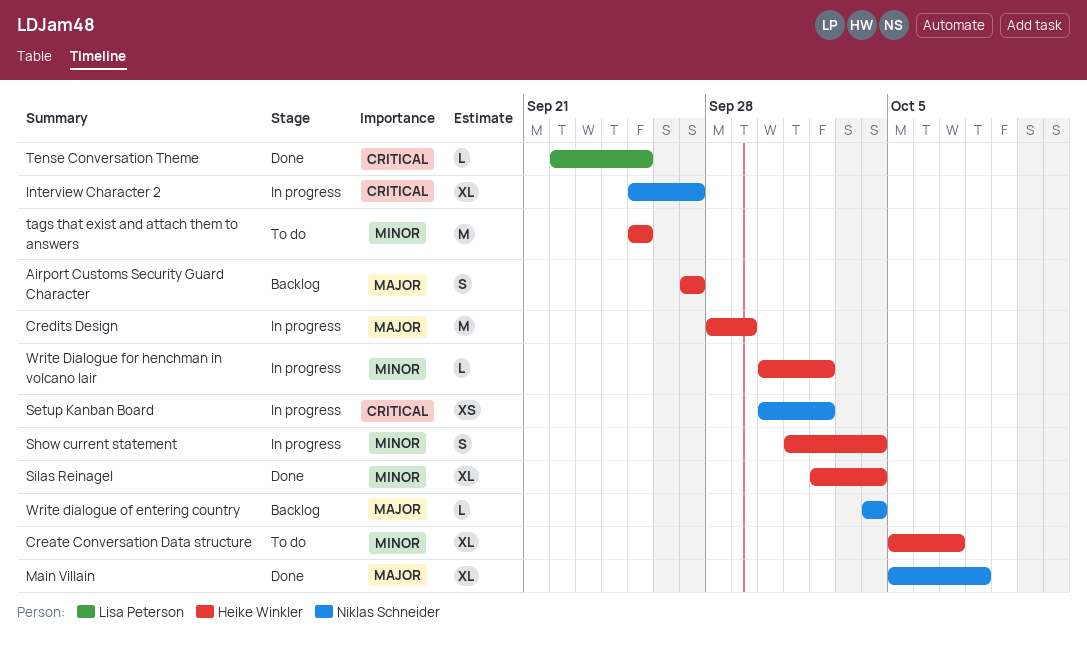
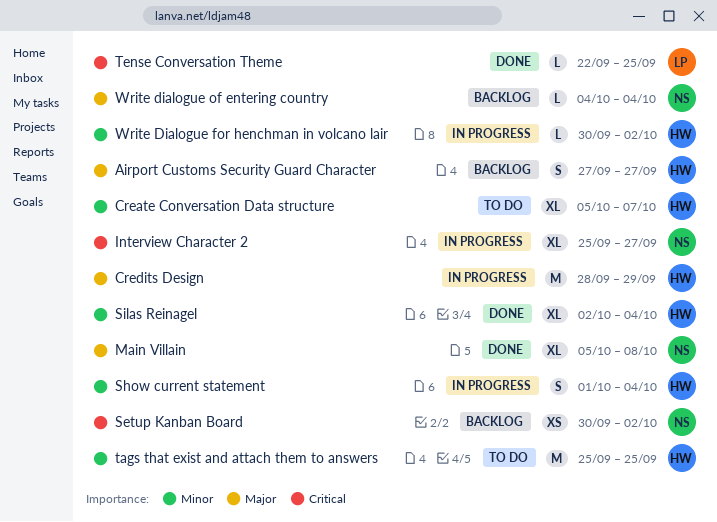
Setup Kanban Board, status: In progress -> Backlog

